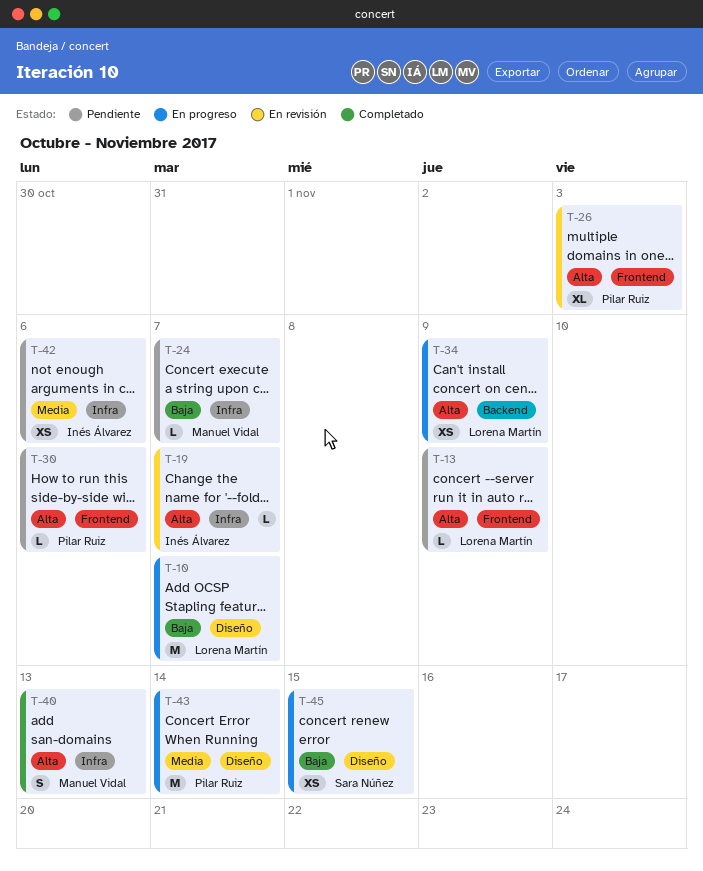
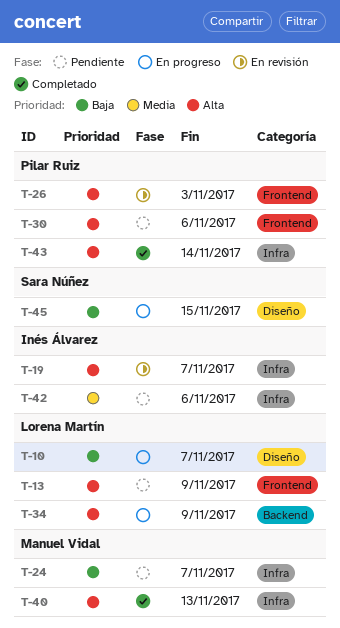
T-43, status: En progreso -> Completado
T-43, priority: Media -> Alta
T-43, label: Diseño -> Infra

